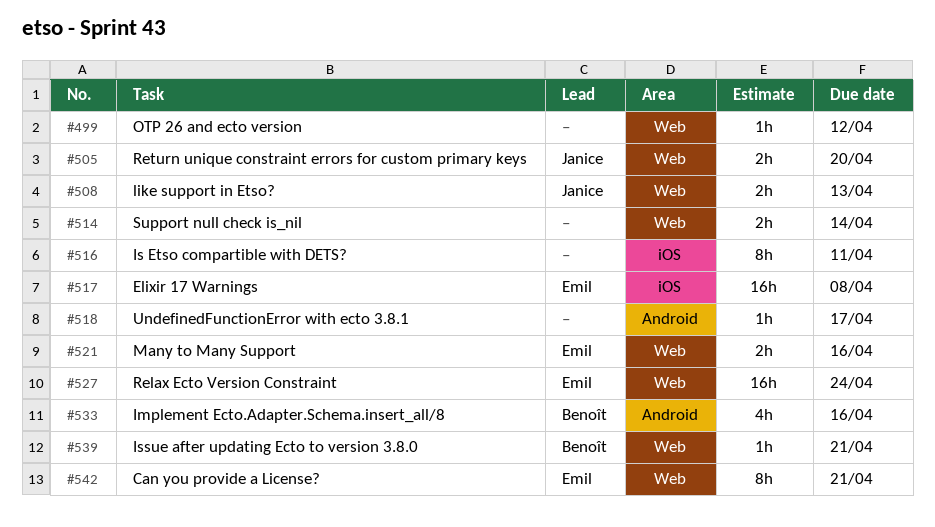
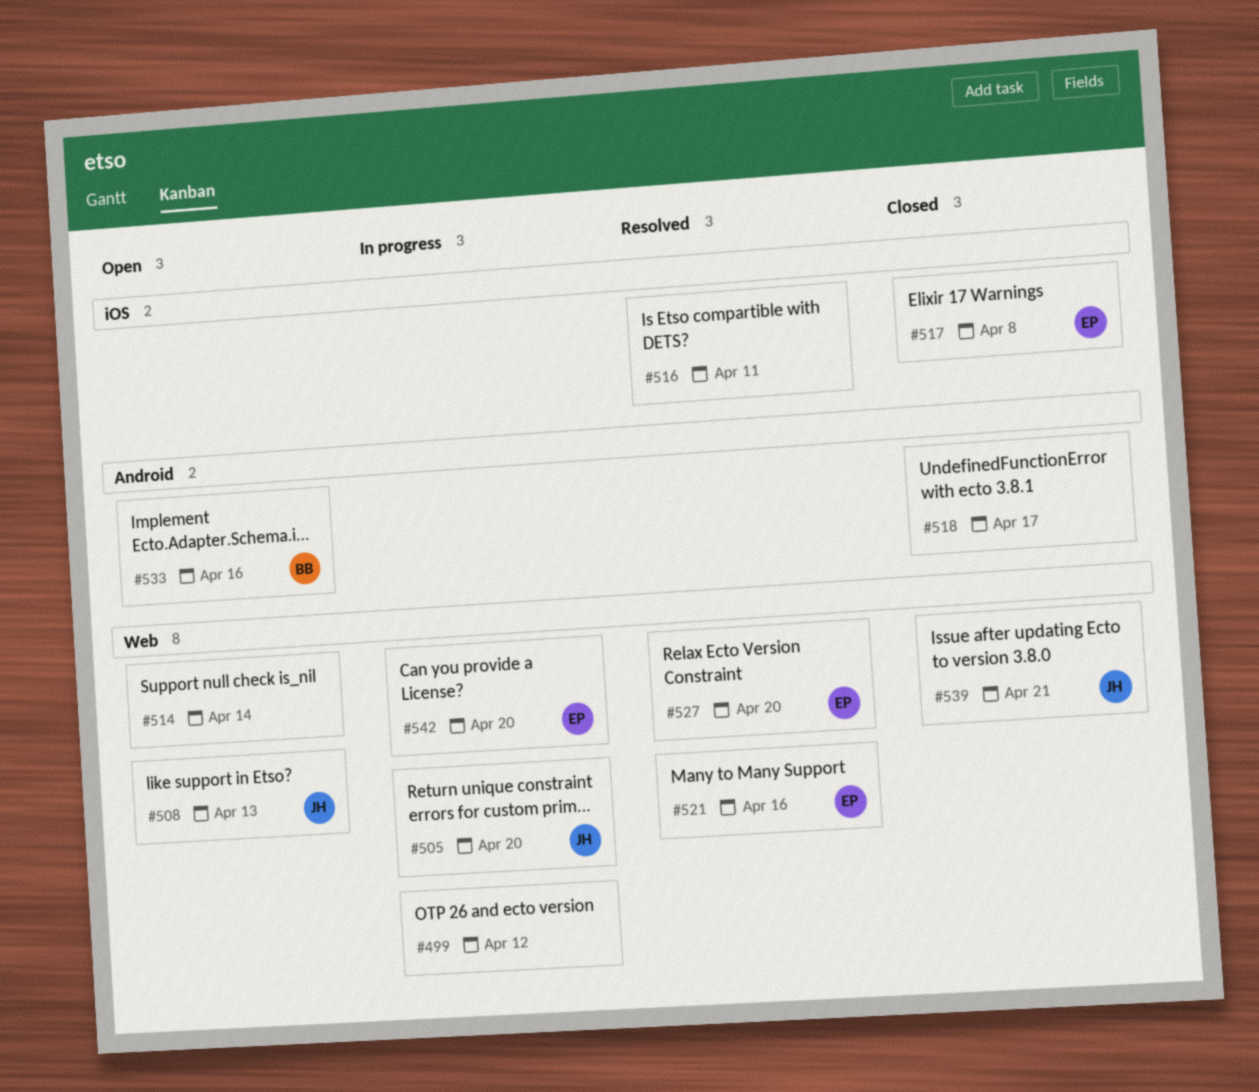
#527, due: Apr 24 -> Apr 20
#539, owner: Benoît -> Janice
#542, due: Apr 21 -> Apr 20

